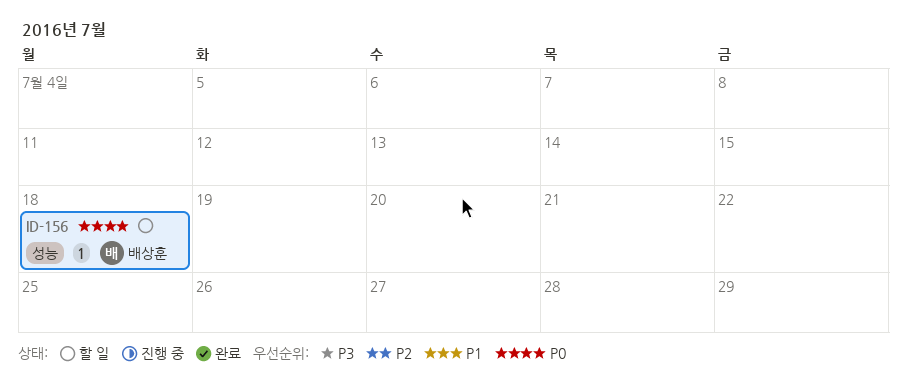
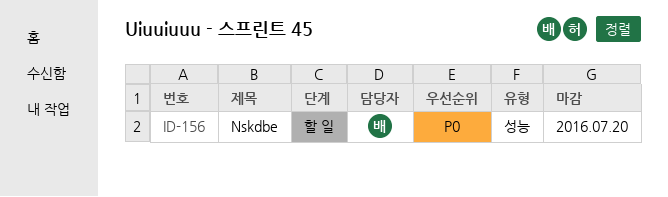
ID-156, due: Jul 18 -> Jul 20

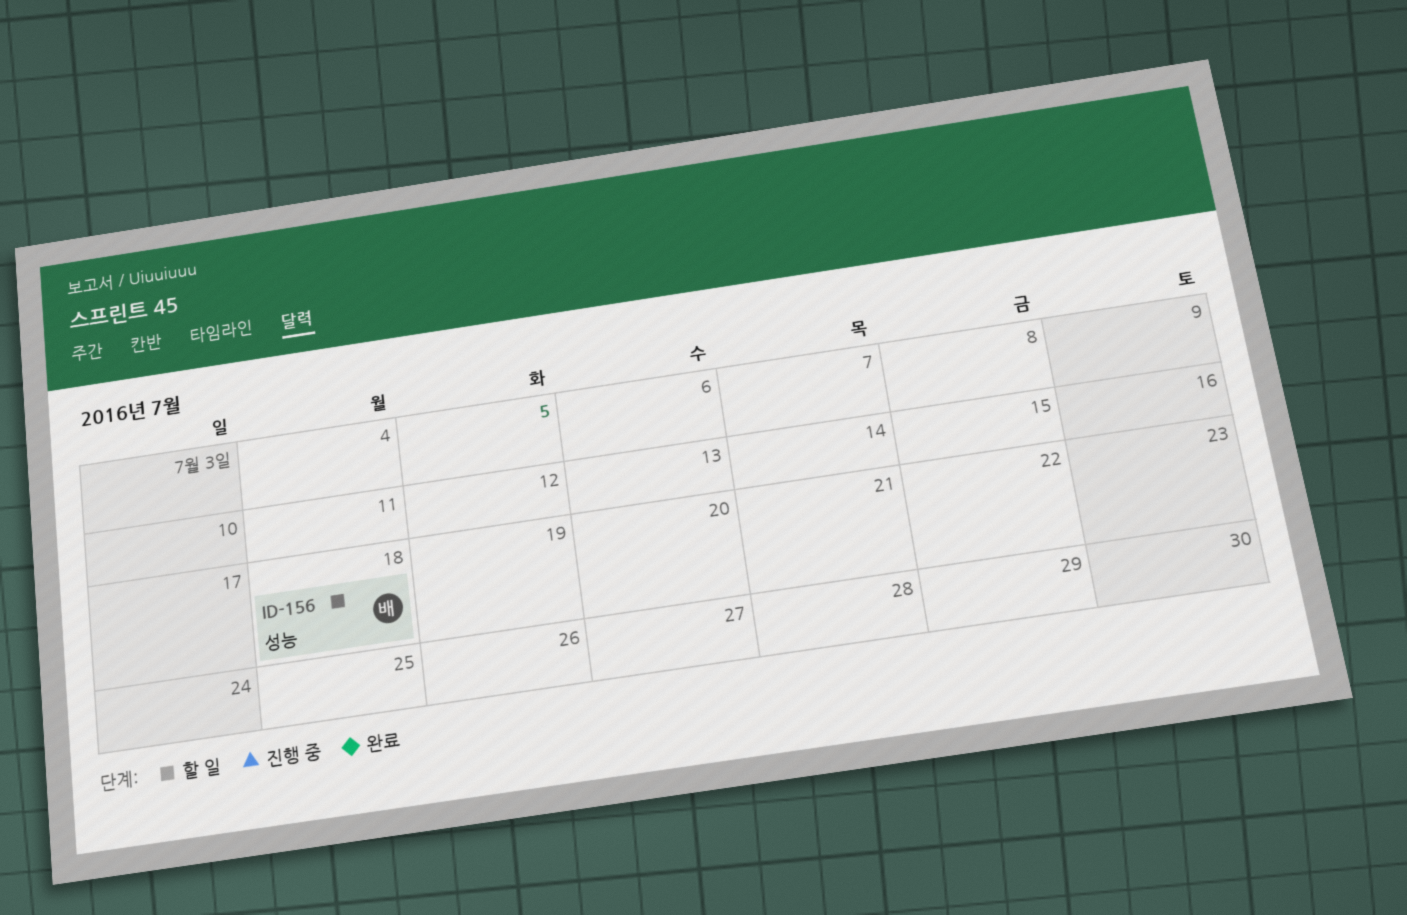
ID-156, due: Jul 20 -> Jul 18

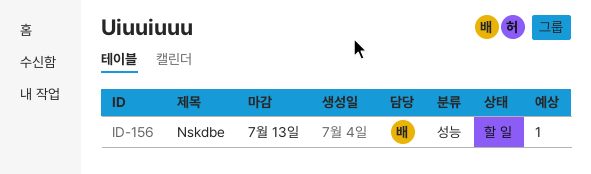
ID-156, due: Jul 18 -> Jul 13

